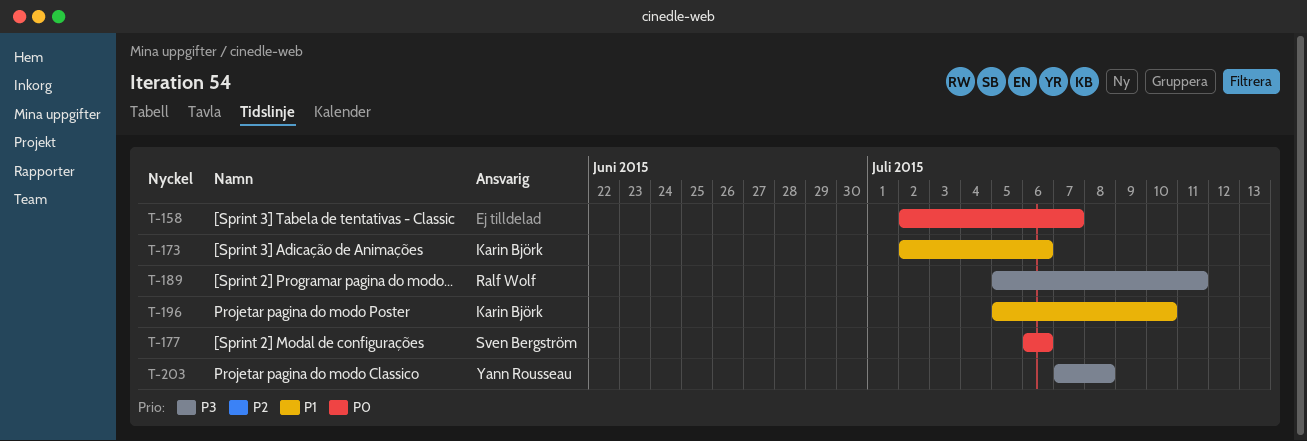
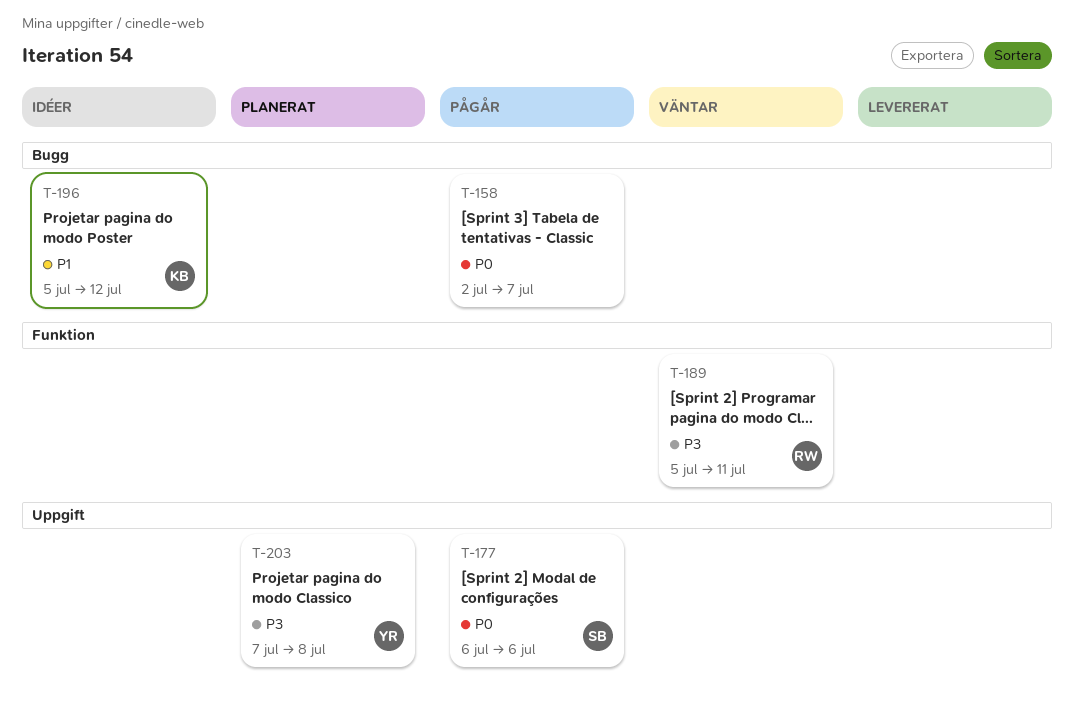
T-173: present -> none
T-196, due: Jul 10 -> Jul 12

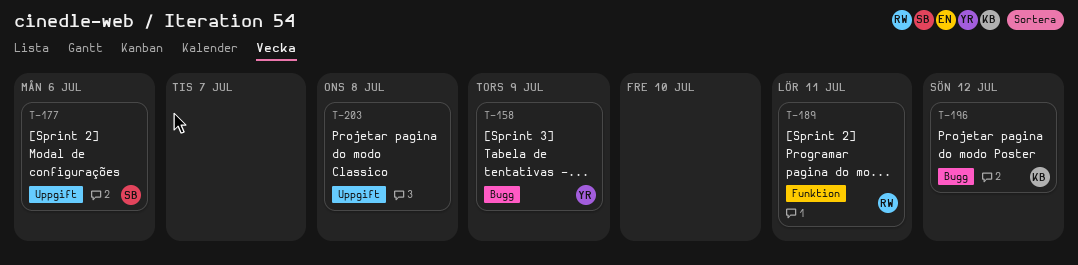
T-158, owner: none -> YR
T-158, due: Jul 7 -> Jul 9
T-203, owner: YR -> none

